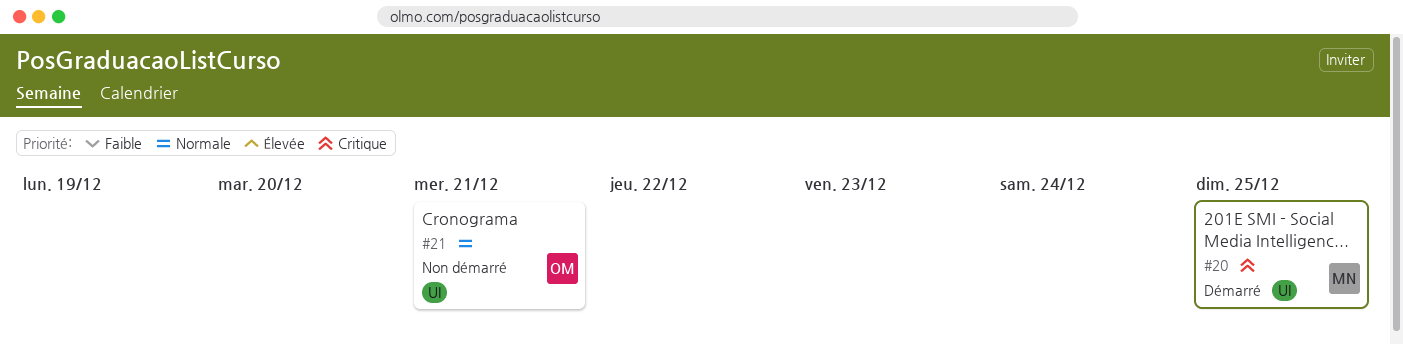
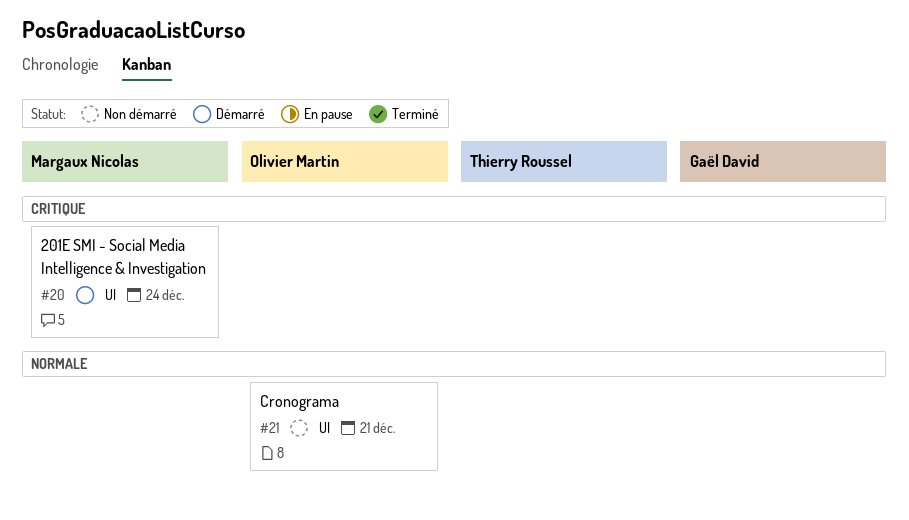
#20, due: Dec 25 -> Dec 24

